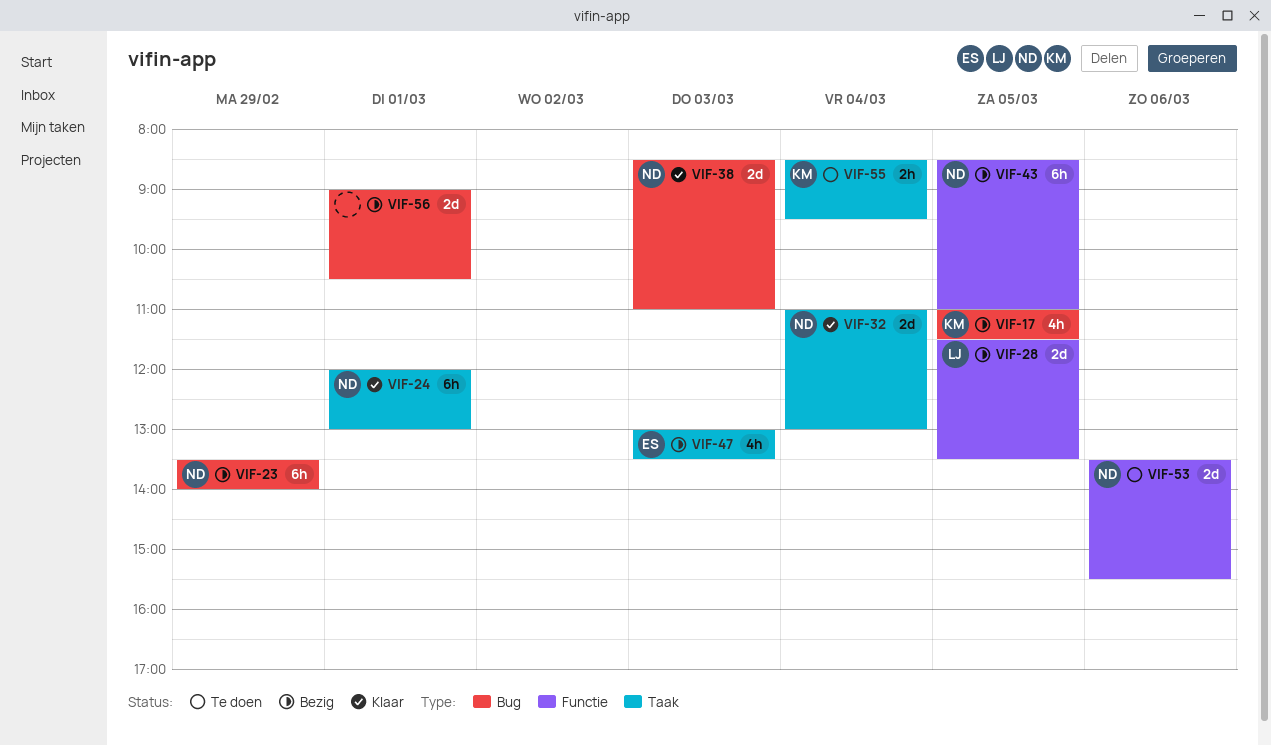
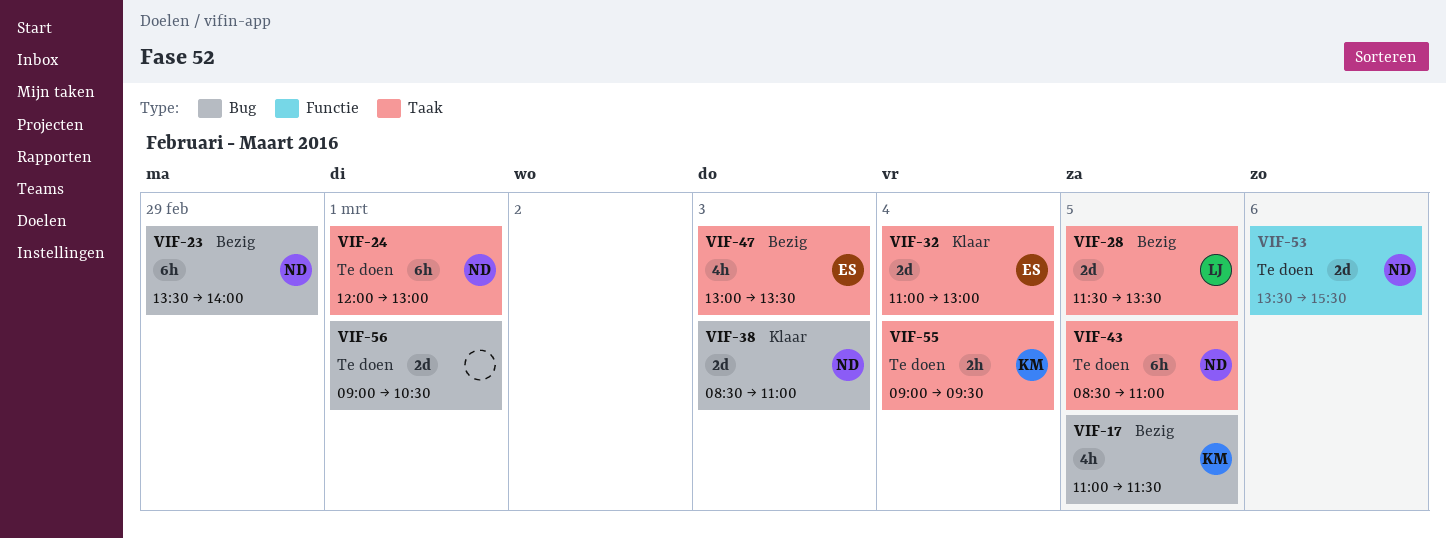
VIF-24, status: Klaar -> Te doen
VIF-28, label: Functie -> Taak
VIF-32, owner: ND -> ES
VIF-43, status: Bezig -> Te doen
VIF-43, label: Functie -> Taak
VIF-55, begins: 08:30 -> 09:00
VIF-56, status: Bezig -> Te doen

